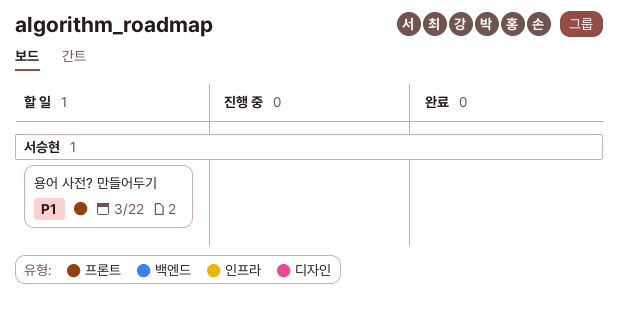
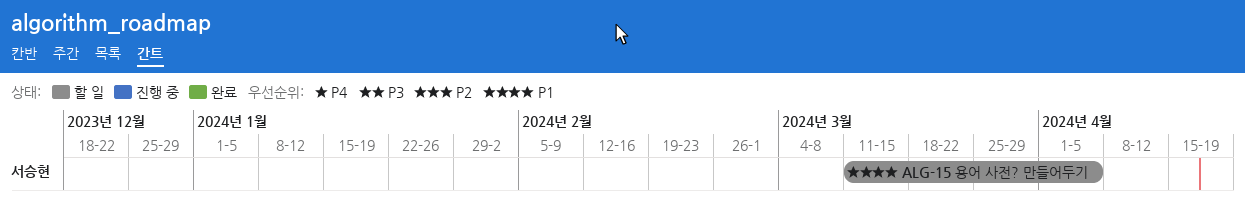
용어 사전? 만들어두기, due: Mar 22 -> Apr 5

